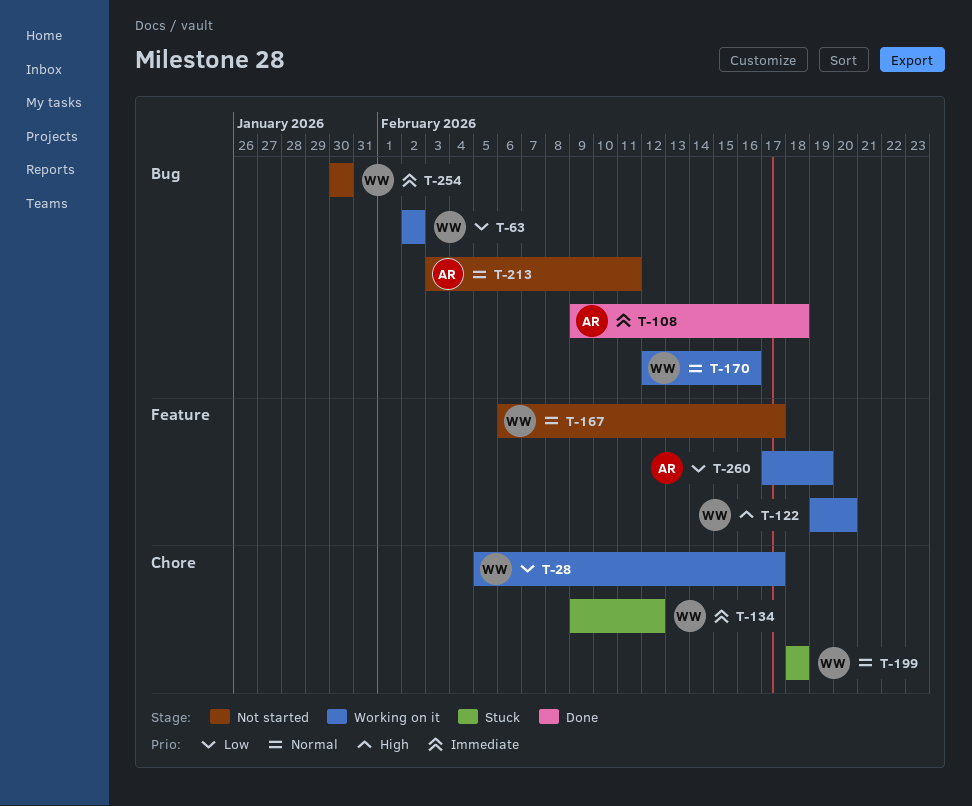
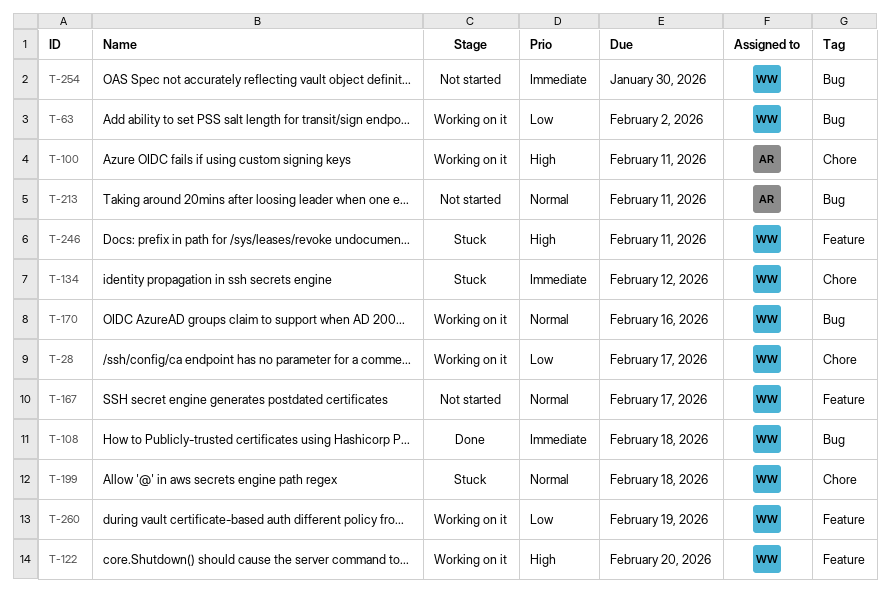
T-100: none -> present
T-108, owner: AR -> WW
T-246: none -> present
T-260, owner: AR -> WW

